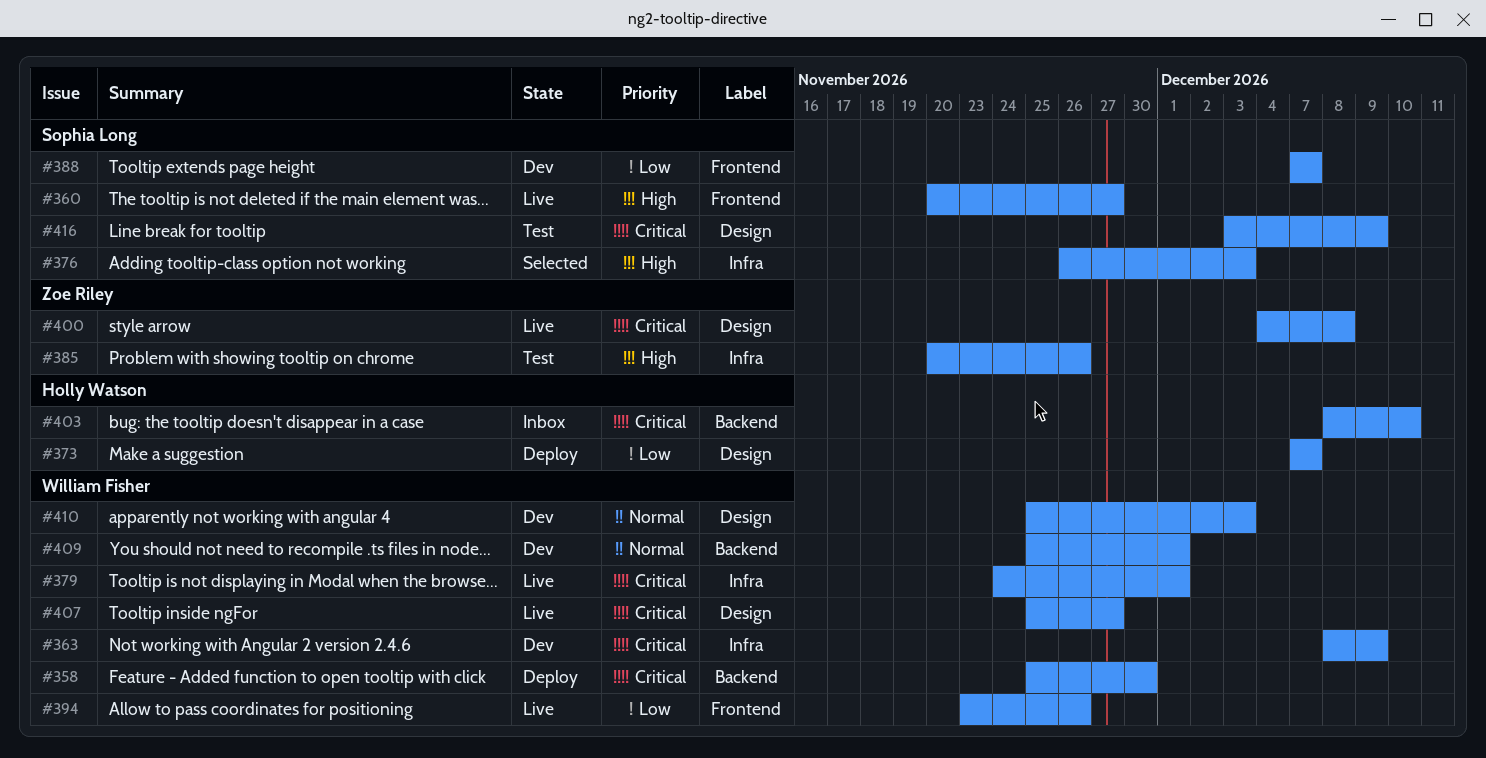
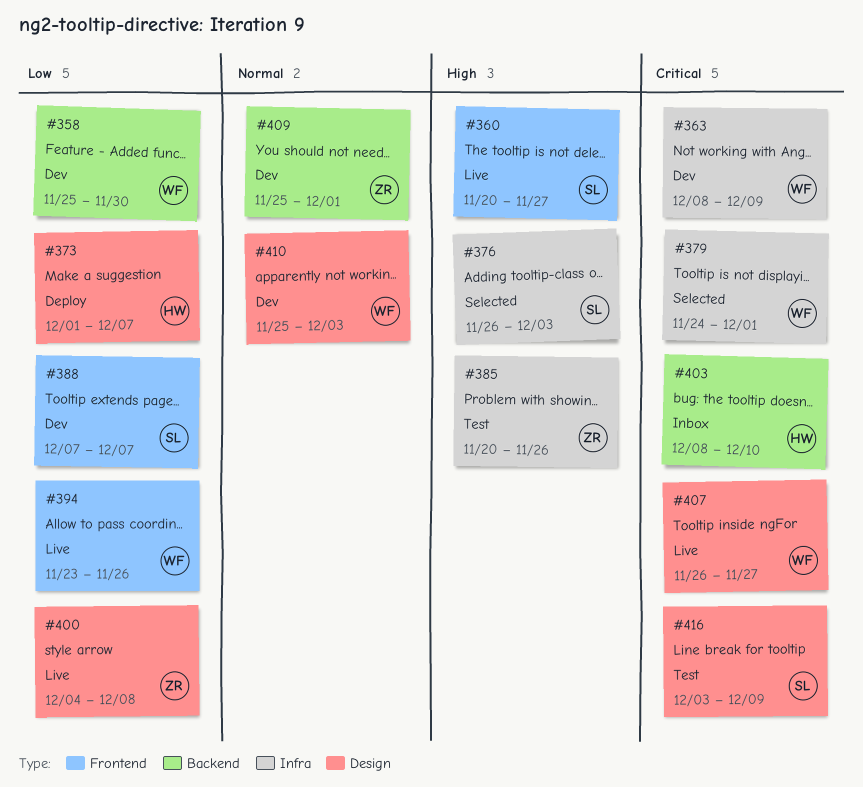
#358, status: Deploy -> Dev
#358, priority: Critical -> Low
#373, start: Dec 7 -> Dec 1
#379, status: Live -> Selected
#400, priority: Critical -> Low
#407, start: Nov 25 -> Nov 26
#409, owner: William Fisher -> Zoe Riley

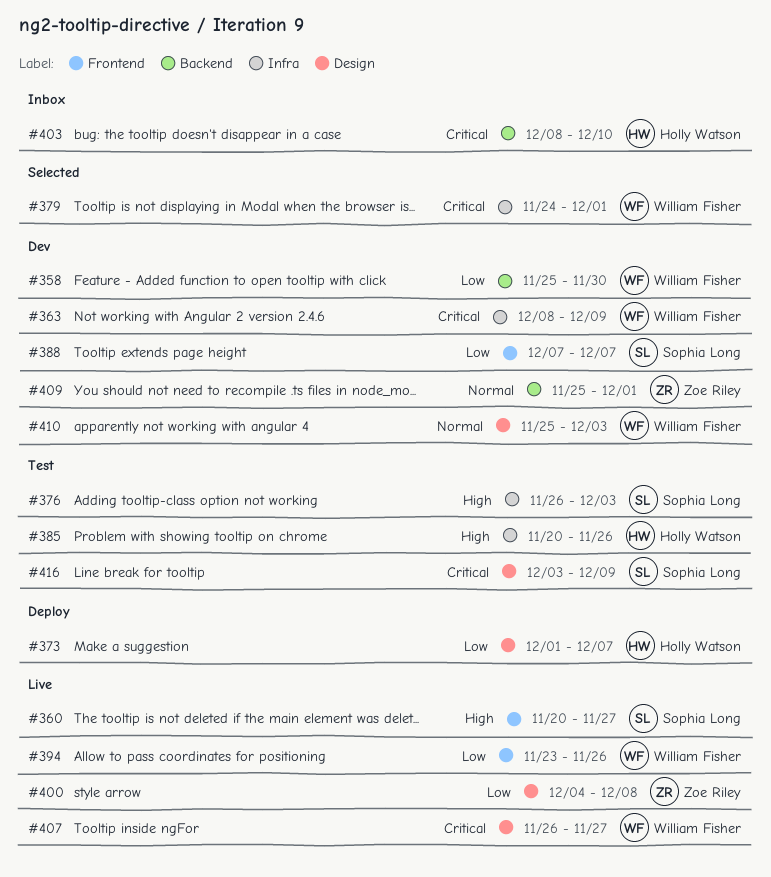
#376, status: Selected -> Test
#385, owner: Zoe Riley -> Holly Watson

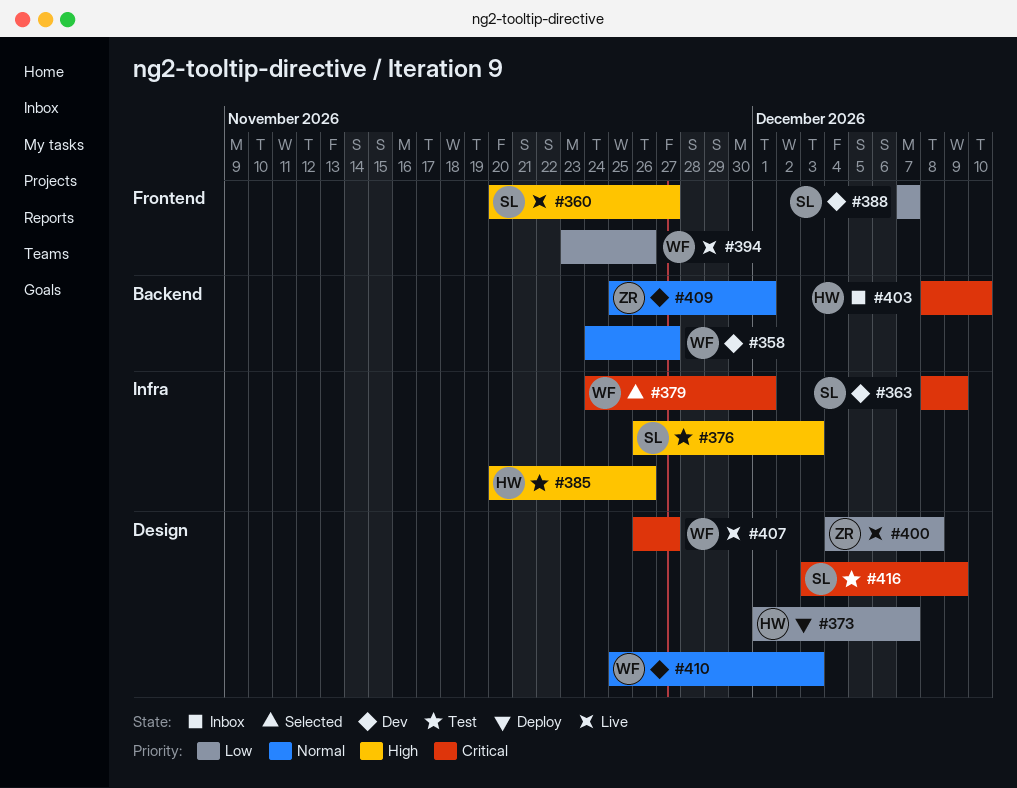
#358, priority: Low -> Normal
#358, start: Nov 25 -> Nov 24
#358, due: Nov 30 -> Nov 27
#363, owner: William Fisher -> Sophia Long

